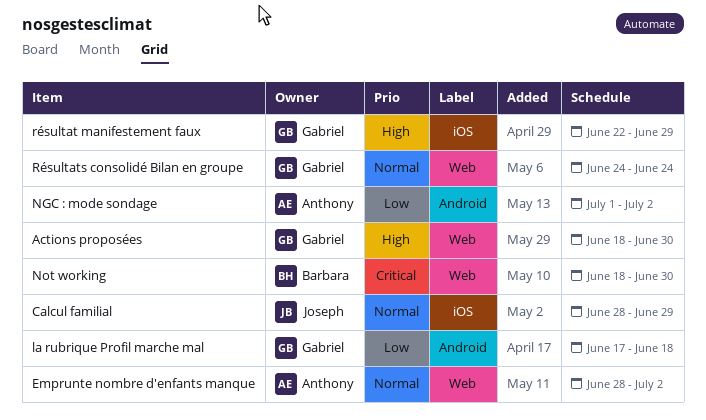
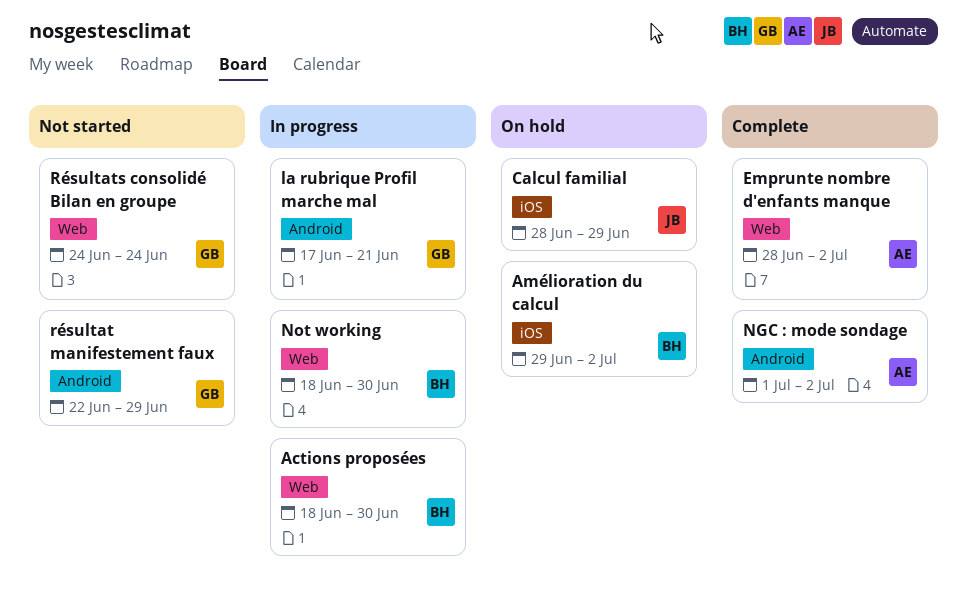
Actions proposées, owner: Gabriel -> Barbara
Amélioration du calcul: none -> present
la rubrique Profil marche mal, due: Jun 18 -> Jun 21
résultat manifestement faux, label: iOS -> Android

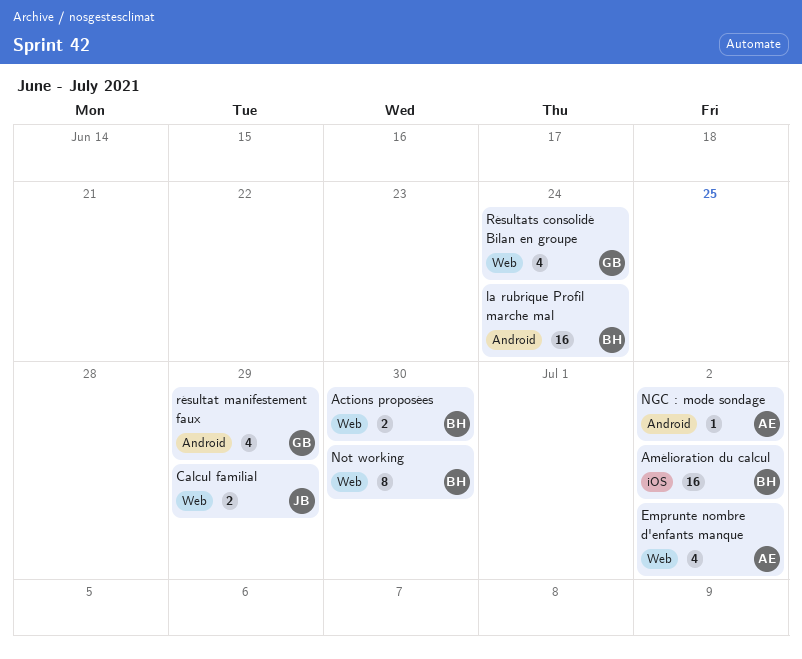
Calcul familial, label: iOS -> Web
la rubrique Profil marche mal, owner: GB -> BH
la rubrique Profil marche mal, due: Jun 21 -> Jun 24

